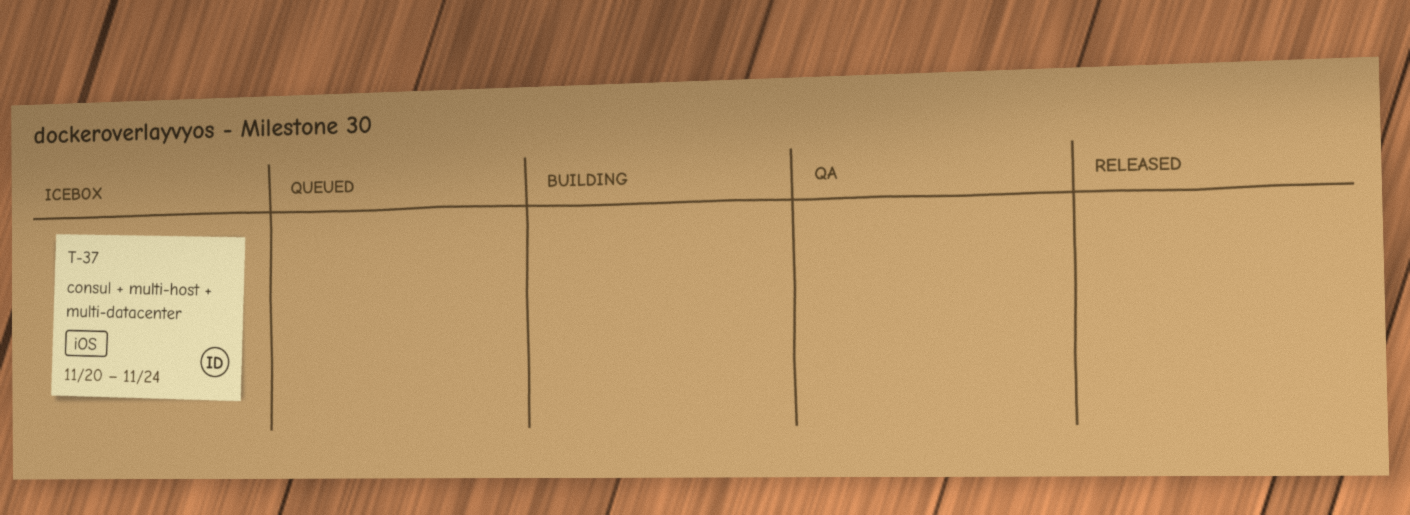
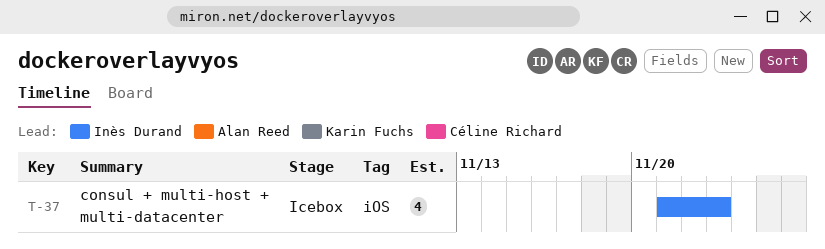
T-37, start: Nov 20 -> Nov 21
T-37, due: Nov 24 -> Nov 23

